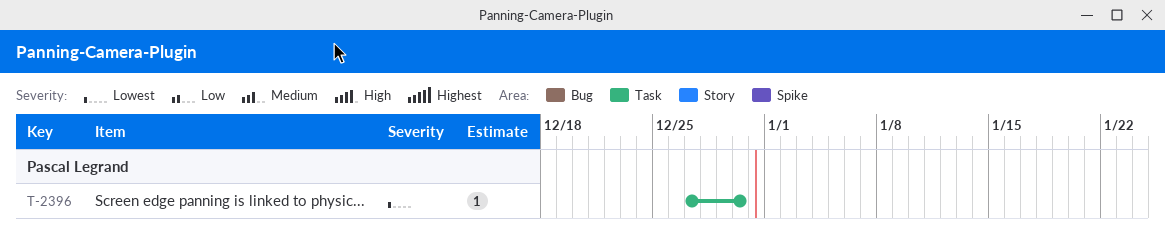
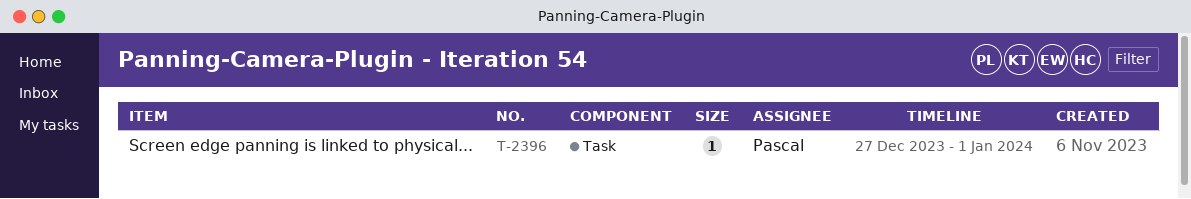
T-2396, due: Dec 30 -> Jan 1

